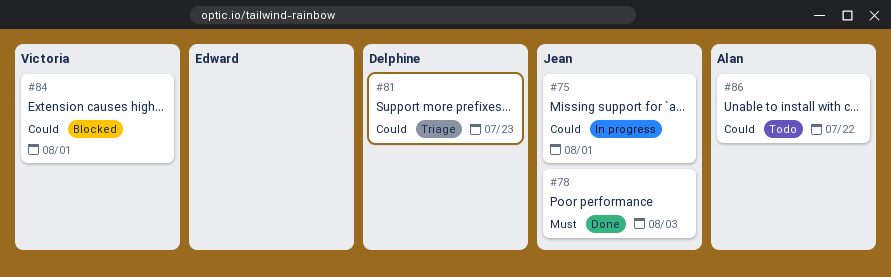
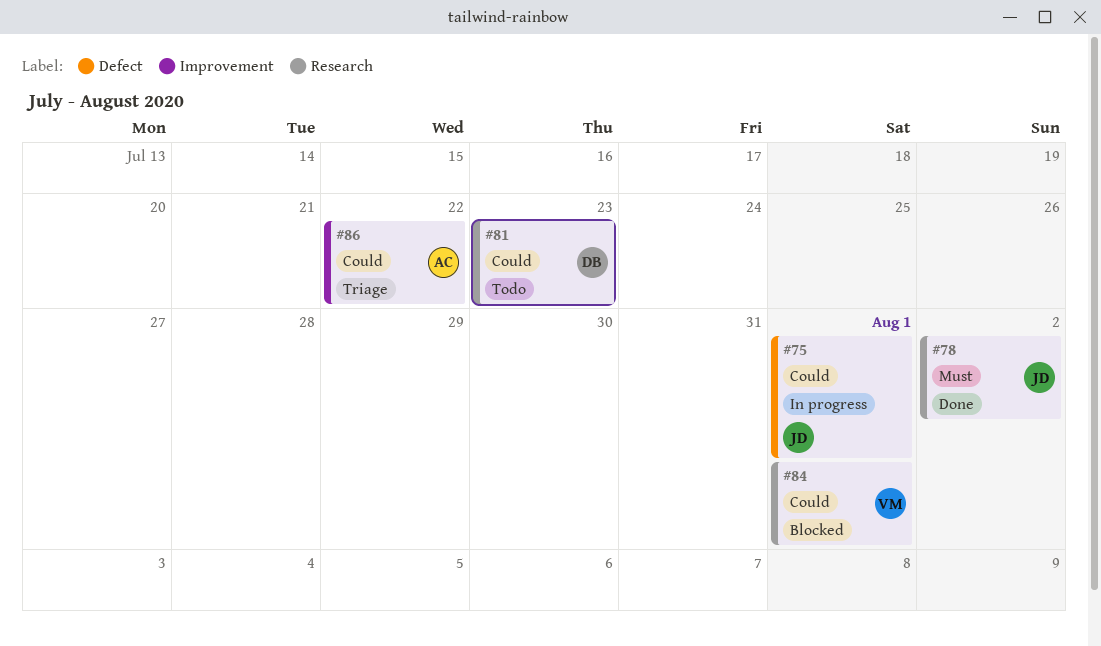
#78, due: Aug 3 -> Aug 2
#81, status: Triage -> Todo
#86, status: Todo -> Triage

